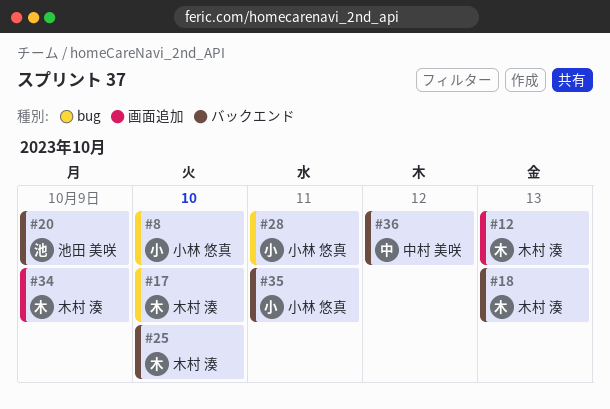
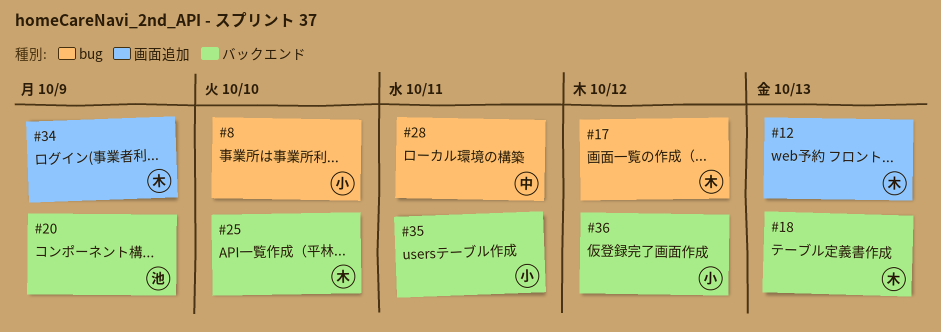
#17, due: Oct 10 -> Oct 12
#28, owner: 小林 悠真 -> 中村 美咲
#36, owner: 中村 美咲 -> 小林 悠真

